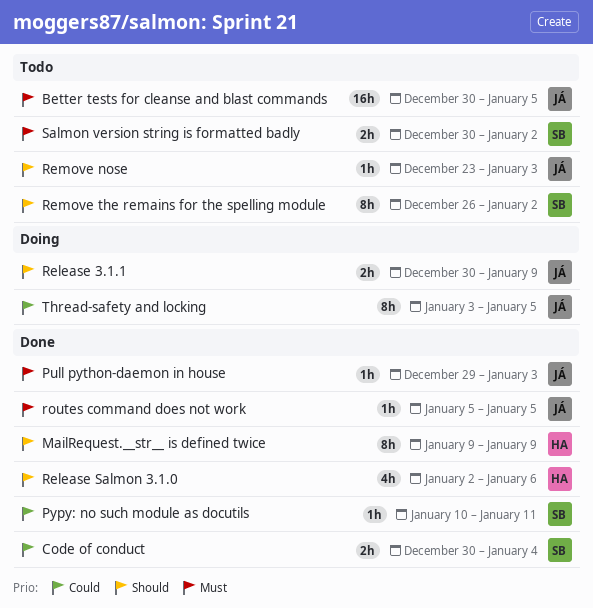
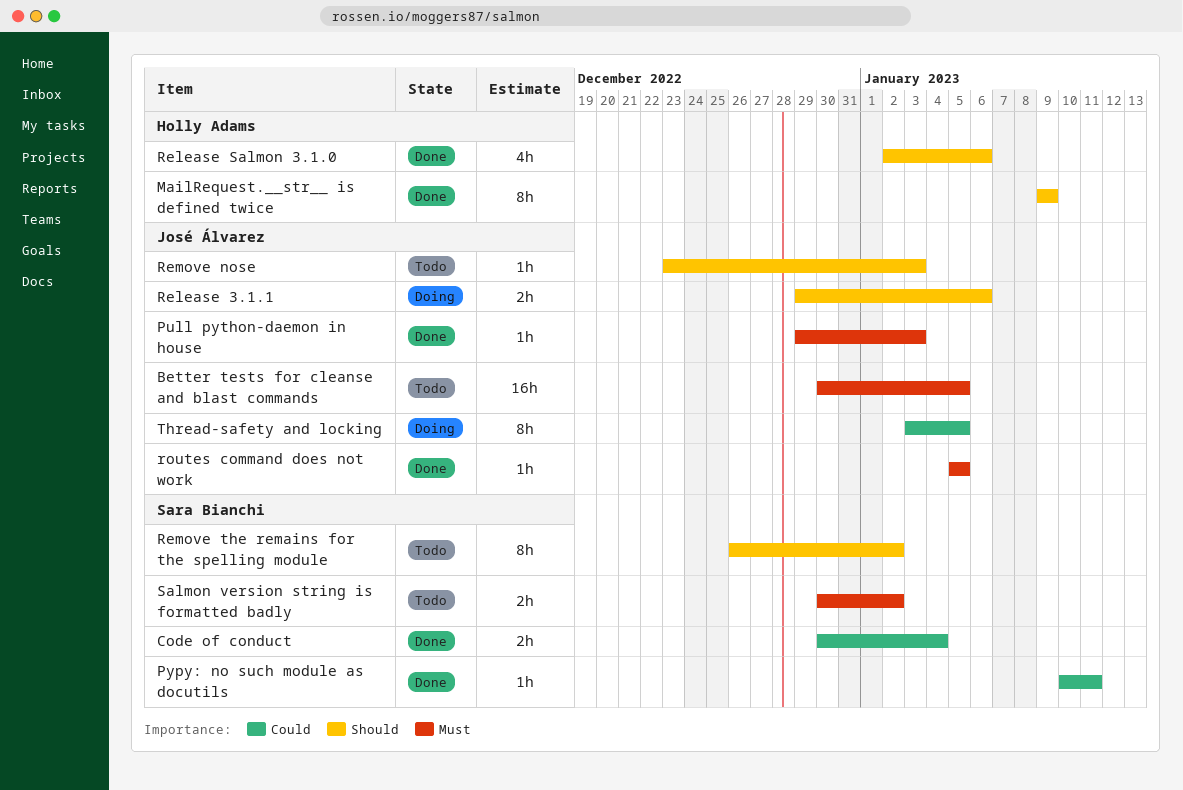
Release 3.1.1, start: Dec 30 -> Dec 29
Release 3.1.1, due: Jan 9 -> Jan 6

